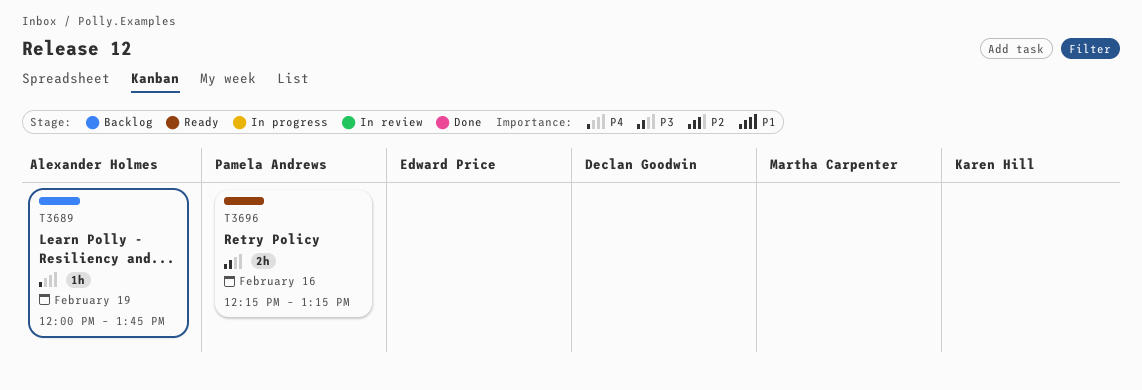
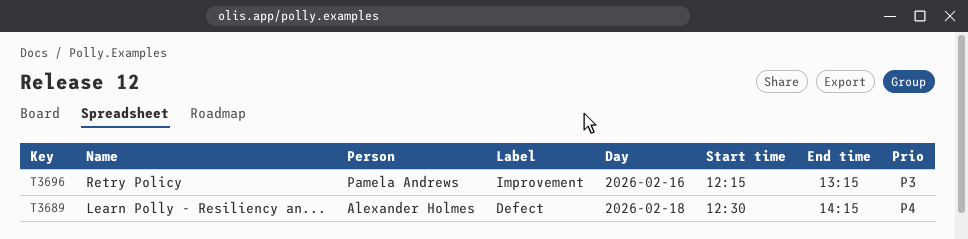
T3689, day: Feb 19 -> Feb 18
T3689, begins: 12:00 -> 12:30
T3689, ends: 13:45 -> 14:15

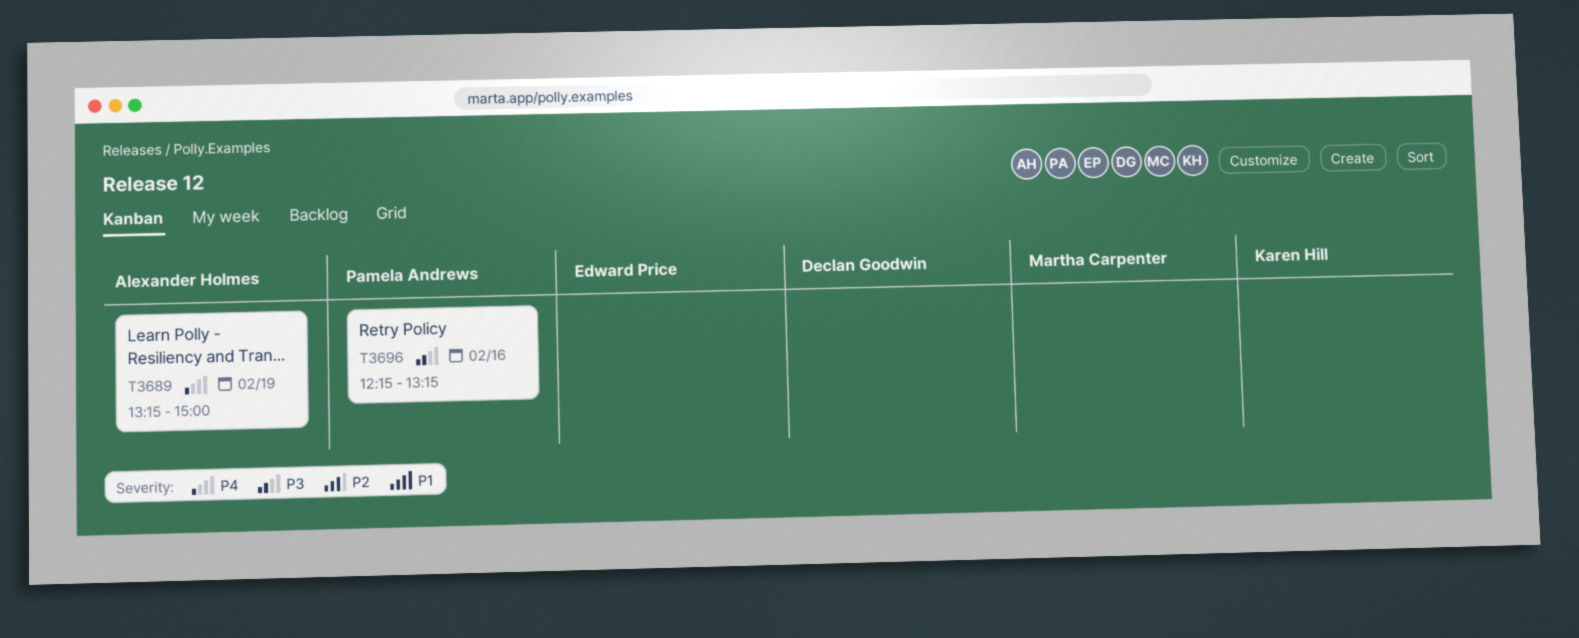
T3689, day: Feb 18 -> Feb 19
T3689, begins: 12:30 -> 13:15
T3689, ends: 14:15 -> 15:00

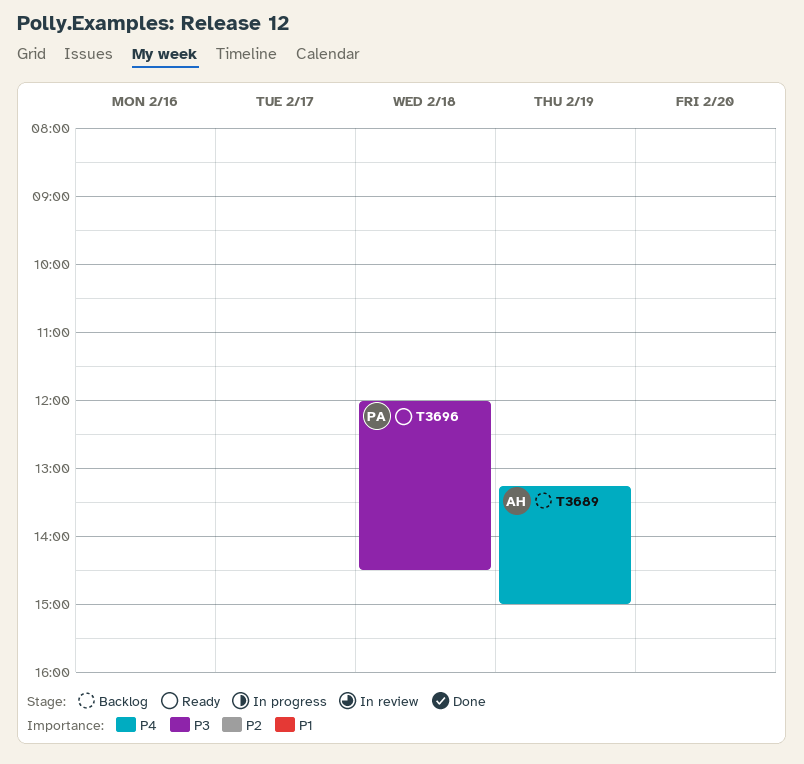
T3696, day: Feb 16 -> Feb 18
T3696, begins: 12:15 -> 12:00
T3696, ends: 13:15 -> 14:30

